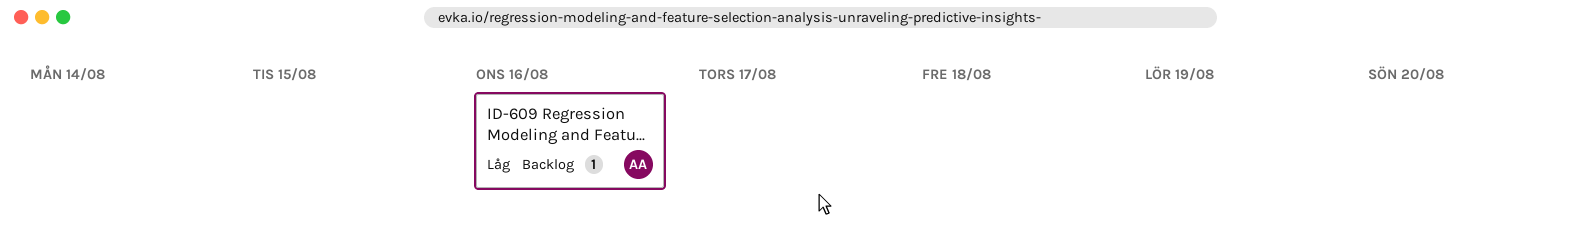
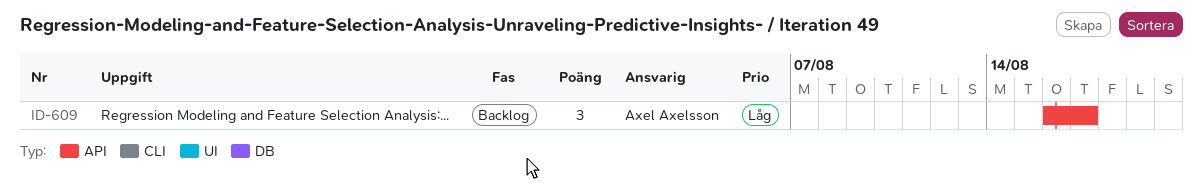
ID-609, estimate: 1 -> 3
ID-609, due: Aug 16 -> Aug 17

